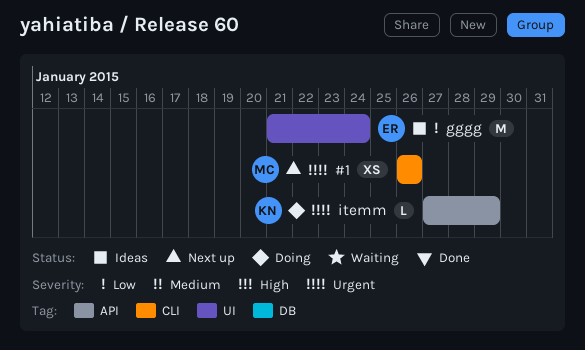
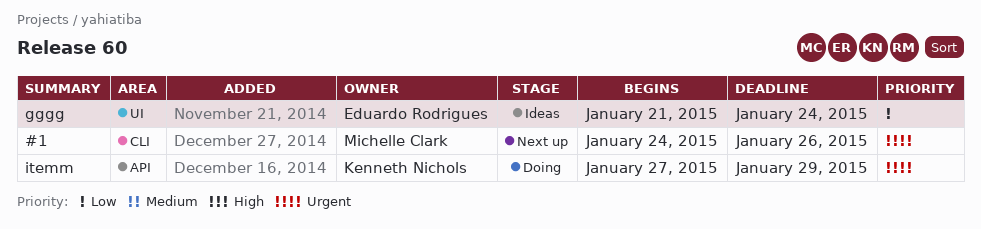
#1, start: Jan 26 -> Jan 24

